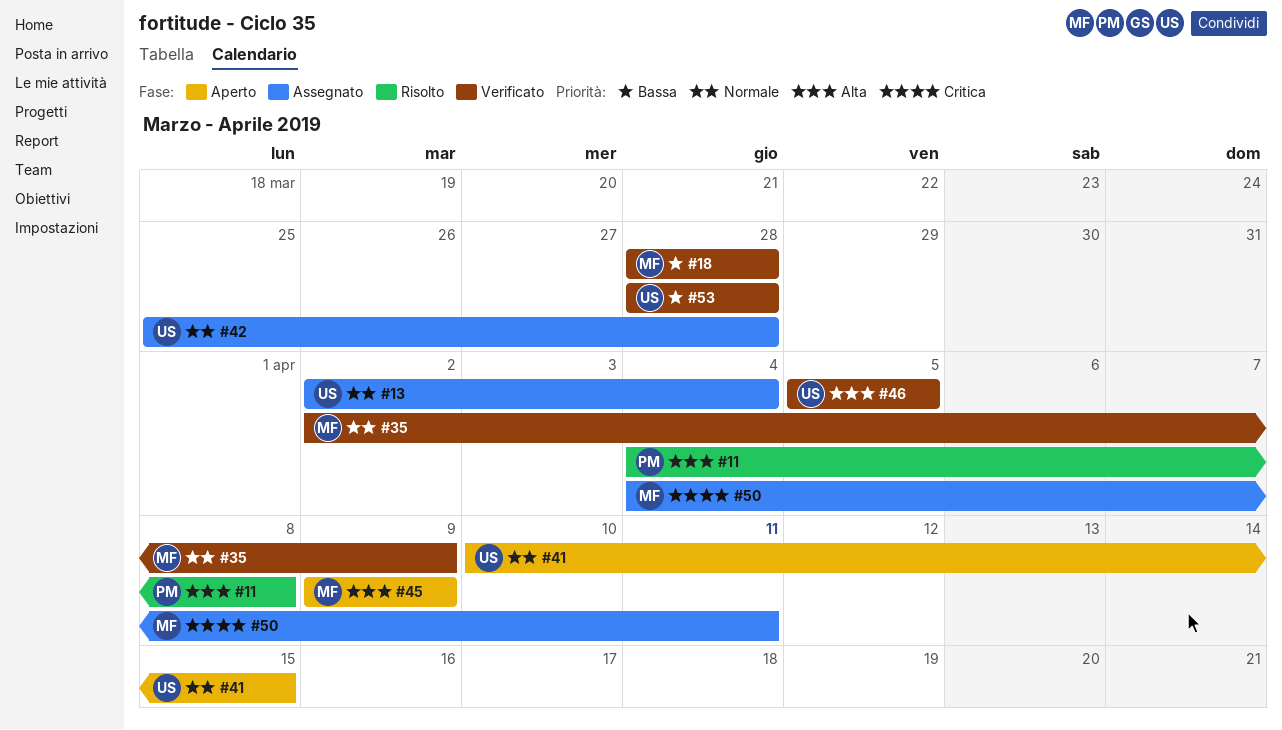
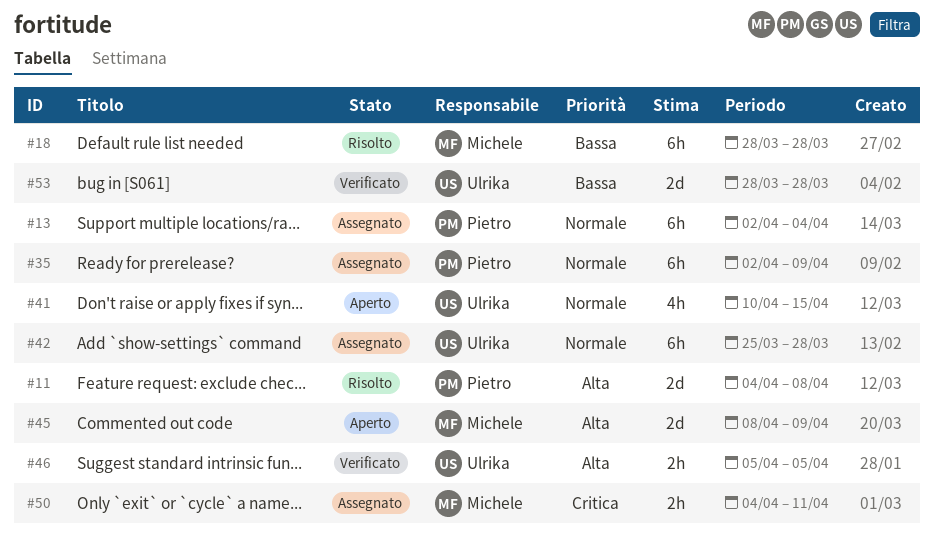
#13, owner: Ulrika -> Pietro
#18, status: Verificato -> Risolto
#35, status: Verificato -> Assegnato
#35, owner: Michele -> Pietro
#45, start: Apr 9 -> Apr 8

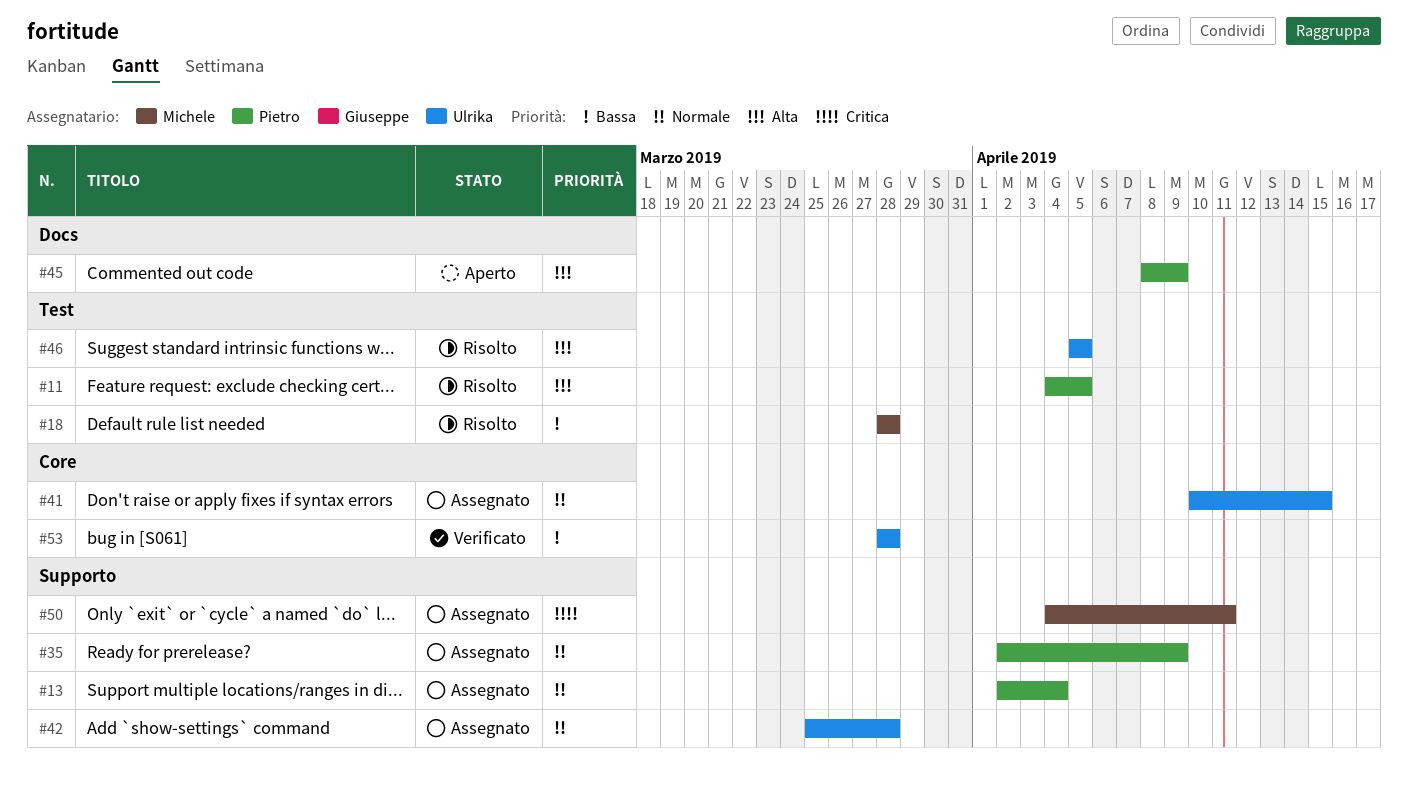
#11, due: Apr 8 -> Apr 5
#41, status: Aperto -> Assegnato
#45, owner: Michele -> Pietro
#46, status: Verificato -> Risolto

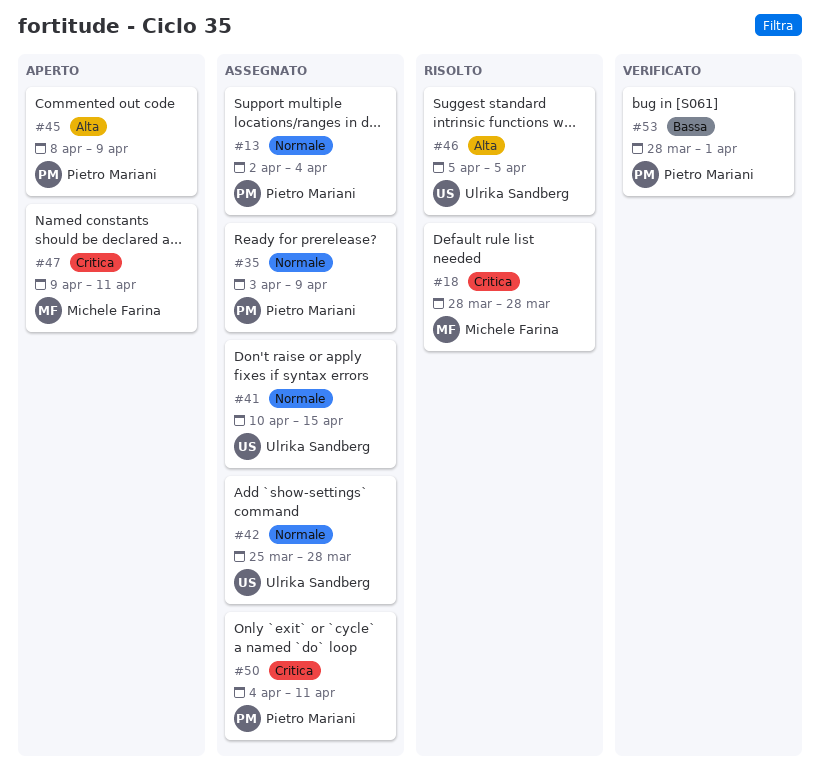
#11: present -> none
#18, priority: Bassa -> Critica
#35, start: Apr 2 -> Apr 3
#47: none -> present
#50, owner: Michele Farina -> Pietro Mariani
#53, owner: Ulrika Sandberg -> Pietro Mariani
#53, due: Mar 28 -> Apr 1

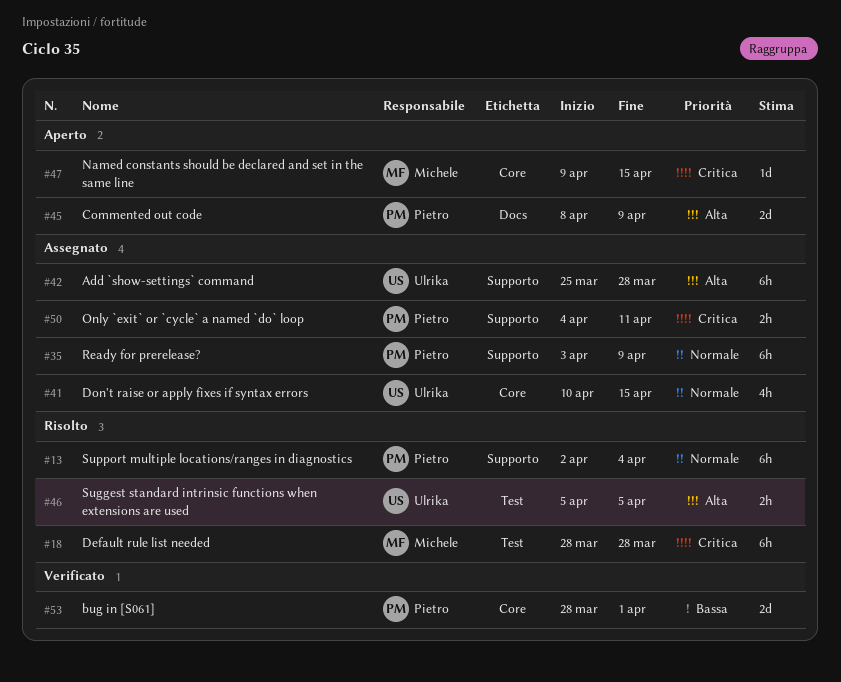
#13, status: Assegnato -> Risolto
#42, priority: Normale -> Alta
#47, due: Apr 11 -> Apr 15

